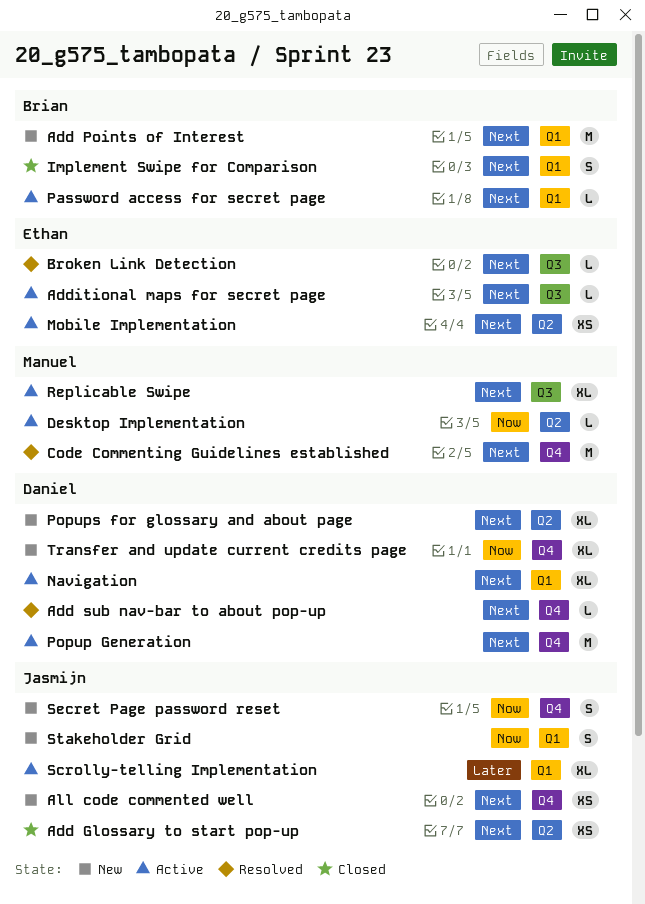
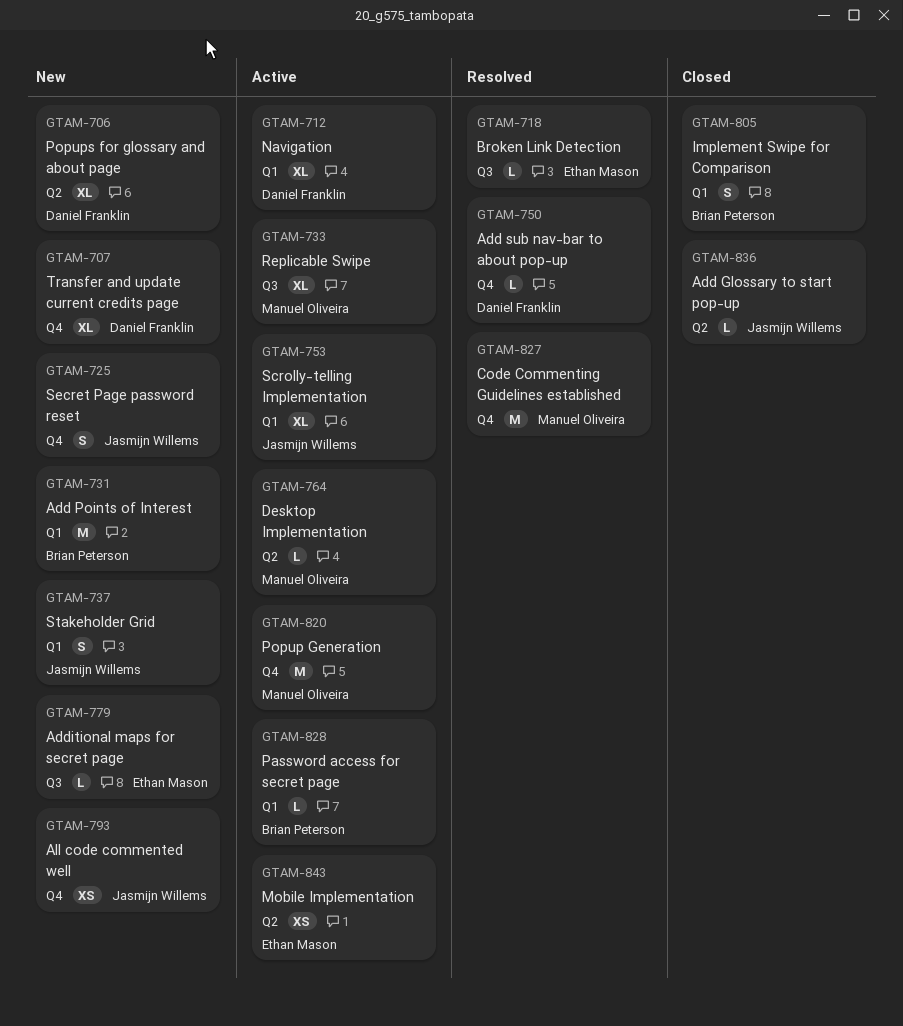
Add Glossary to start pop-up, estimate: XS -> L
Additional maps for secret page, status: Active -> New
Popup Generation, owner: Daniel Franklin -> Manuel Oliveira

